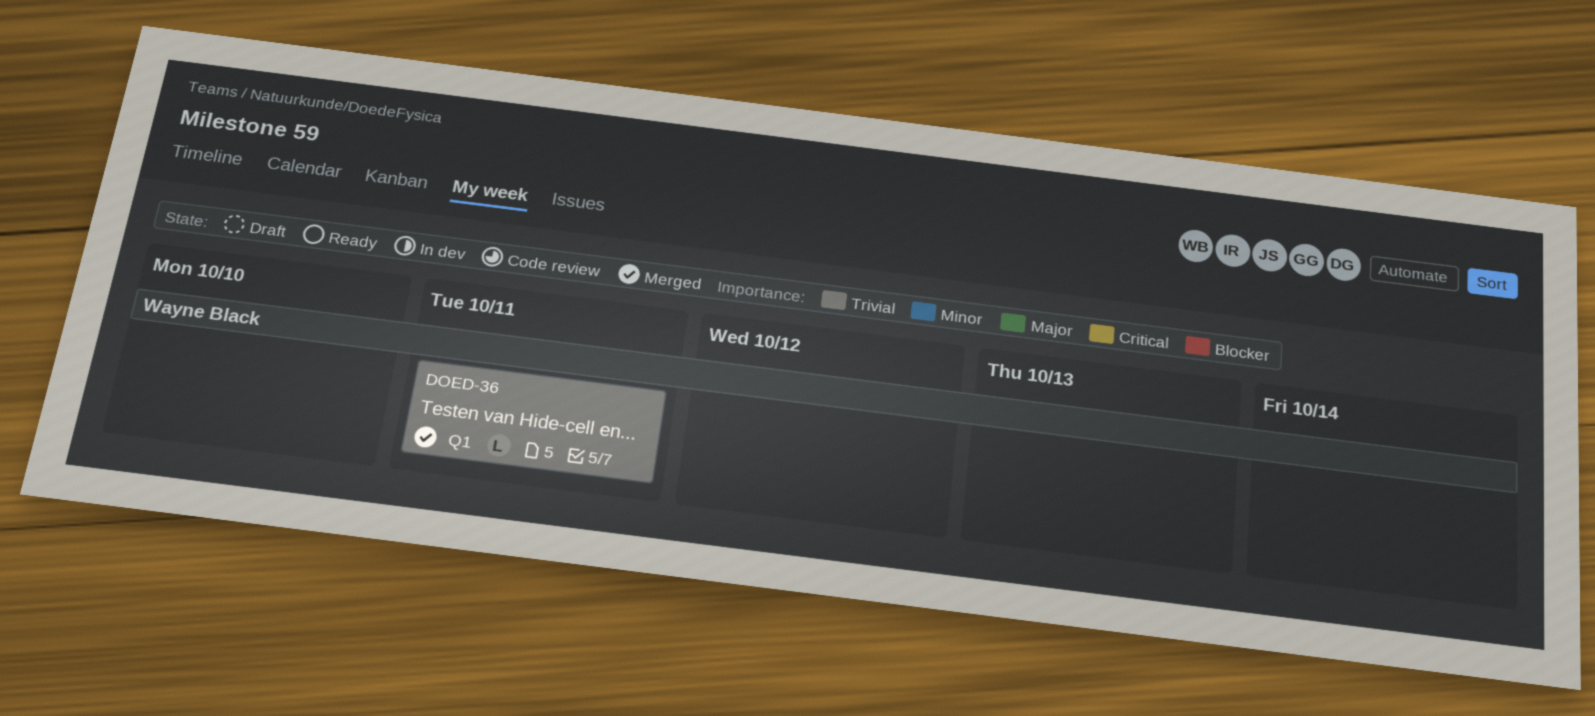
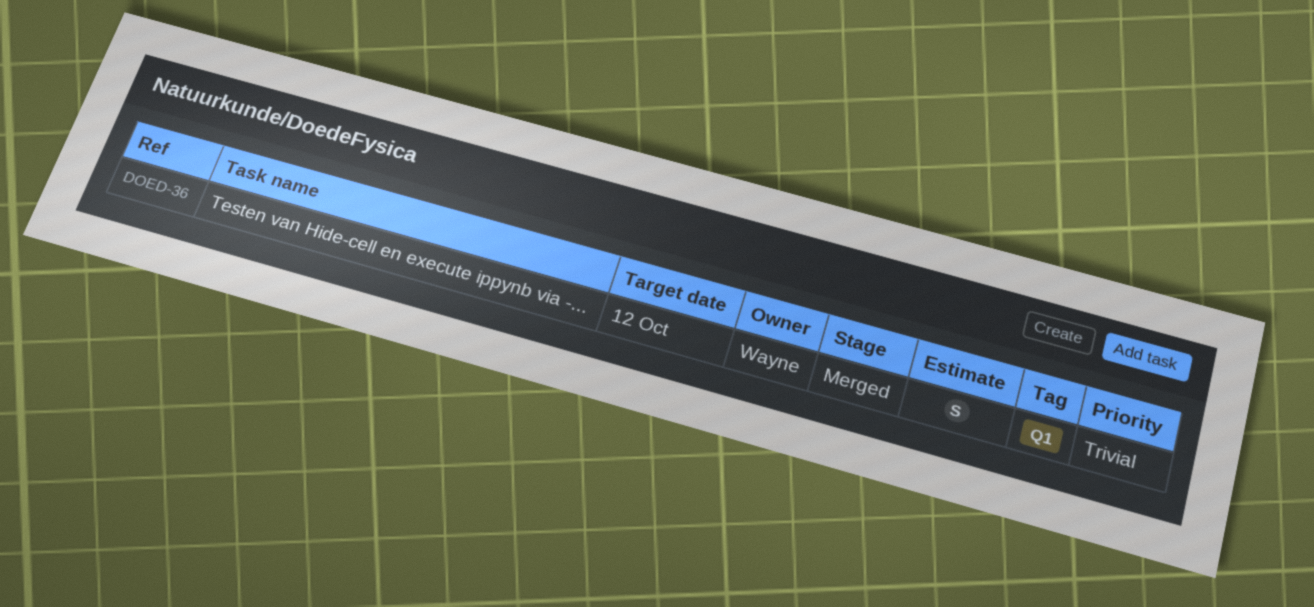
DOED-36, estimate: L -> S
DOED-36, due: Oct 11 -> Oct 12

